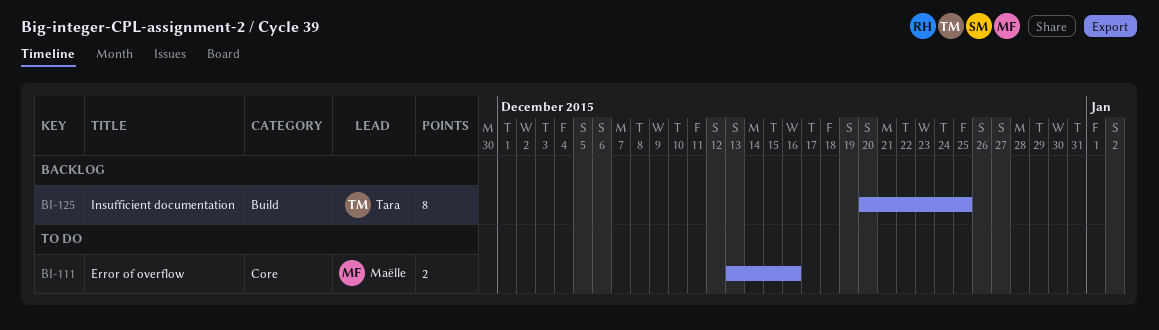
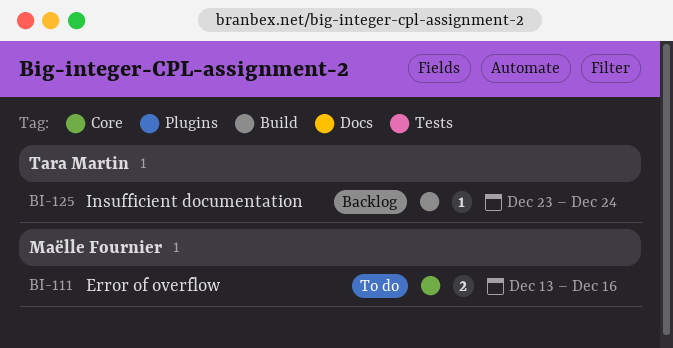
BI-125, estimate: 8 -> 1
BI-125, start: Dec 20 -> Dec 23
BI-125, due: Dec 25 -> Dec 24

